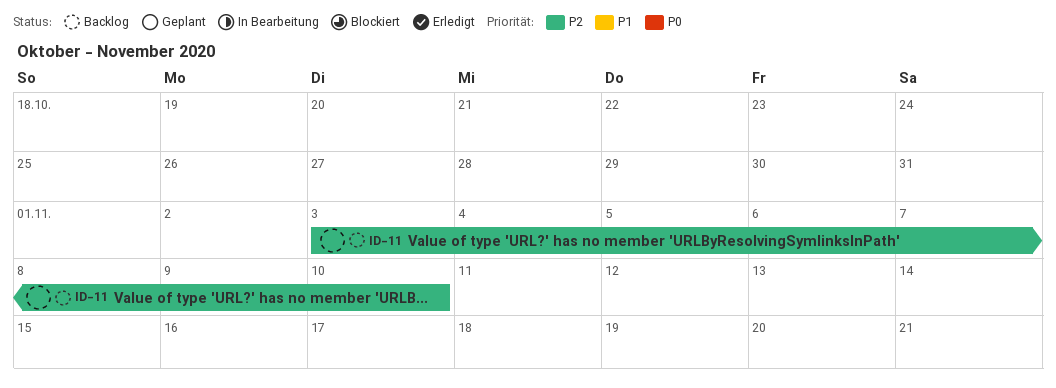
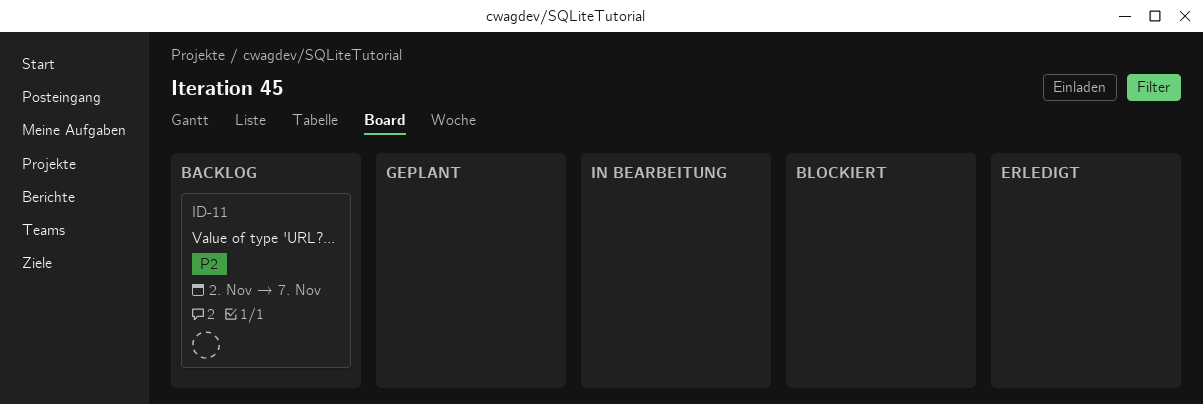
ID-11, start: Nov 3 -> Nov 2
ID-11, due: Nov 10 -> Nov 7

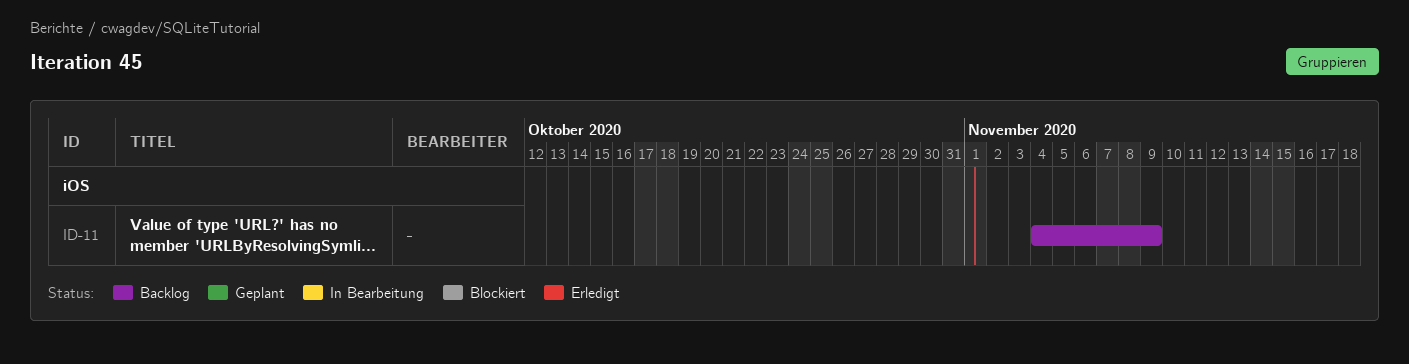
ID-11, start: Nov 2 -> Nov 4
ID-11, due: Nov 7 -> Nov 9

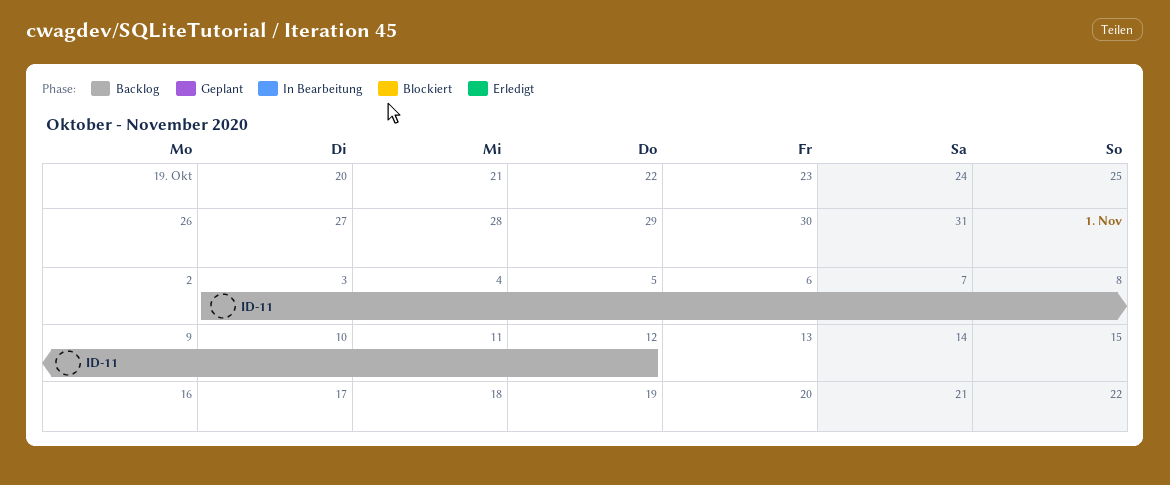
ID-11, start: Nov 4 -> Nov 3
ID-11, due: Nov 9 -> Nov 12

